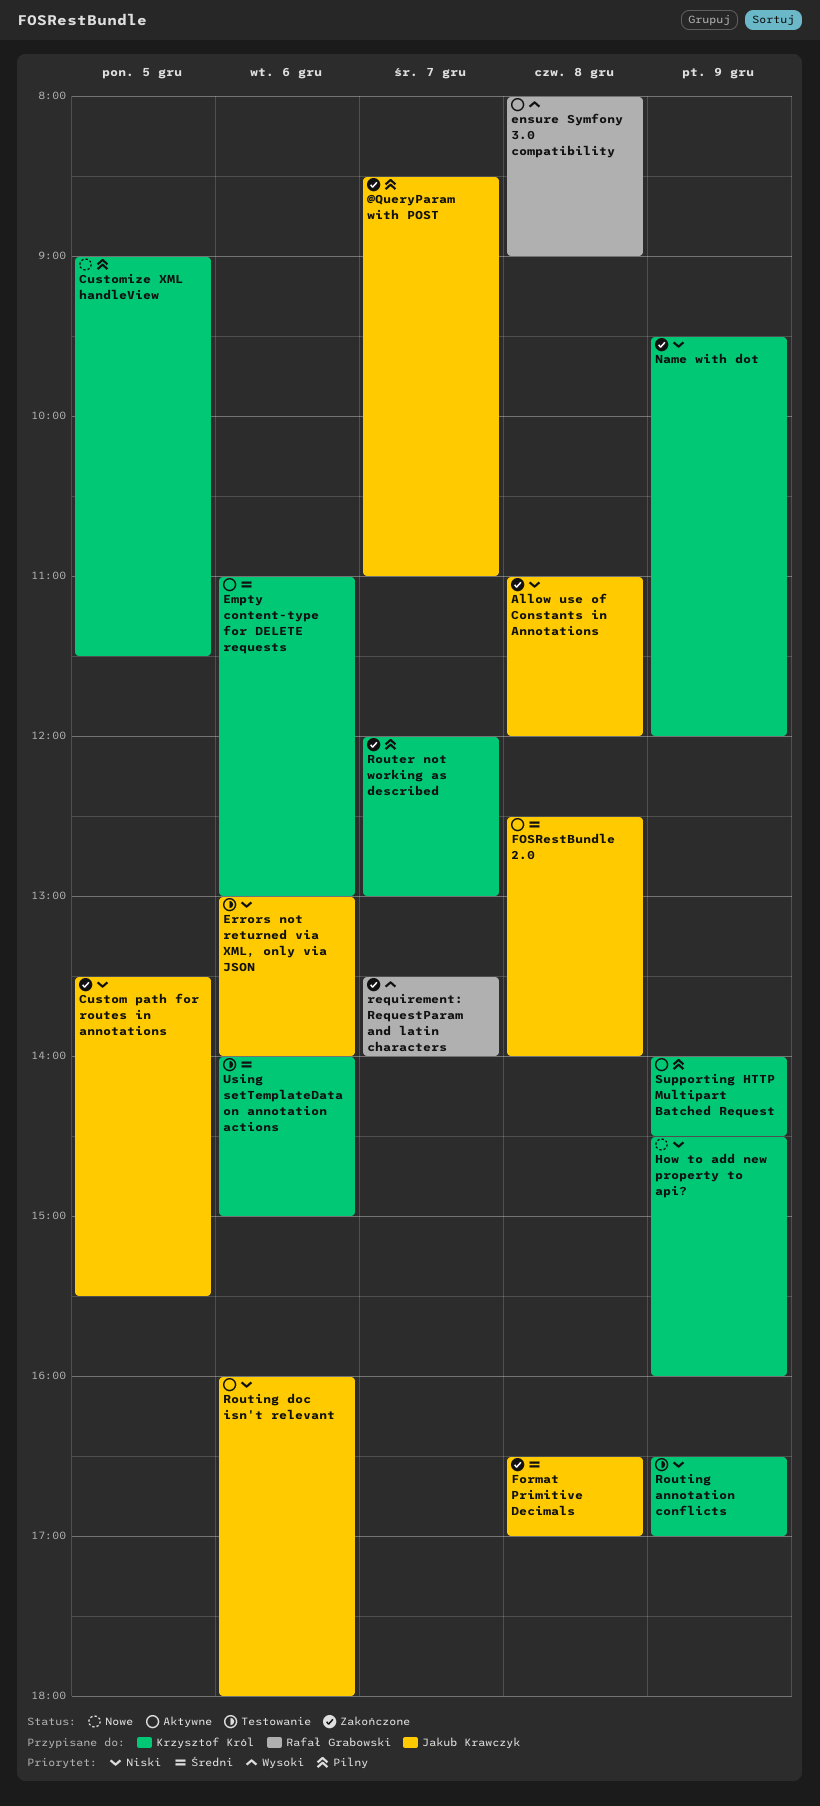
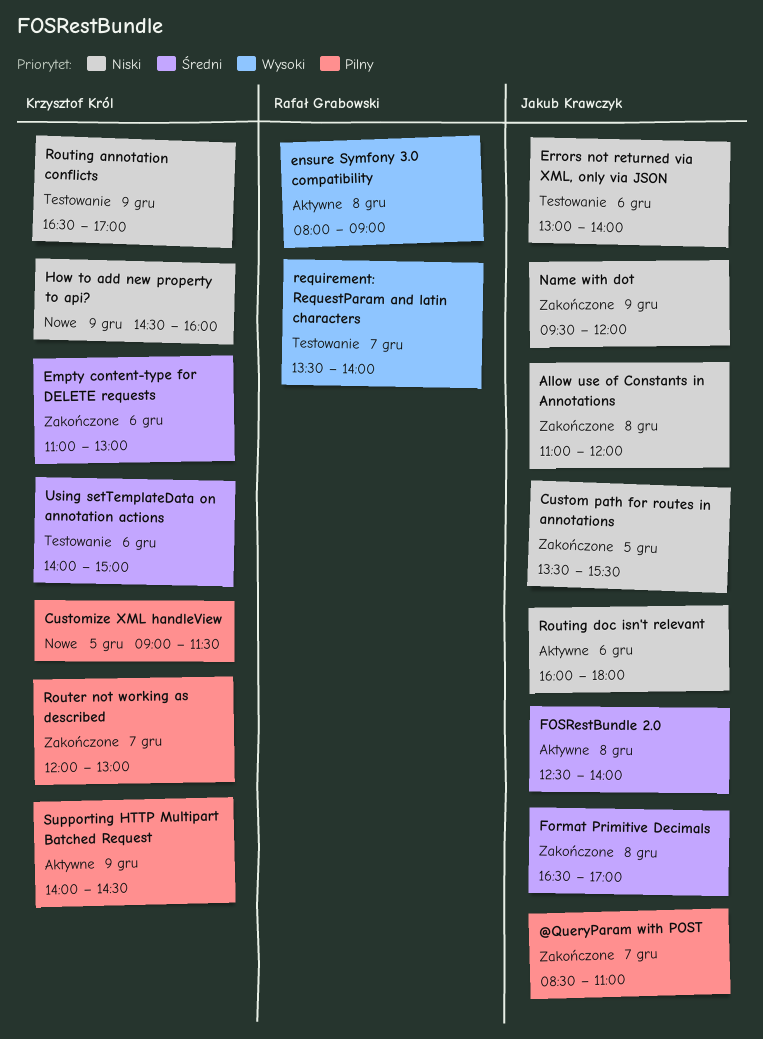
Empty content-type for DELETE requests, status: Aktywne -> Zakończone
Name with dot, owner: Krzysztof Król -> Jakub Krawczyk
requirement: RequestParam and latin characters, status: Zakończone -> Testowanie

